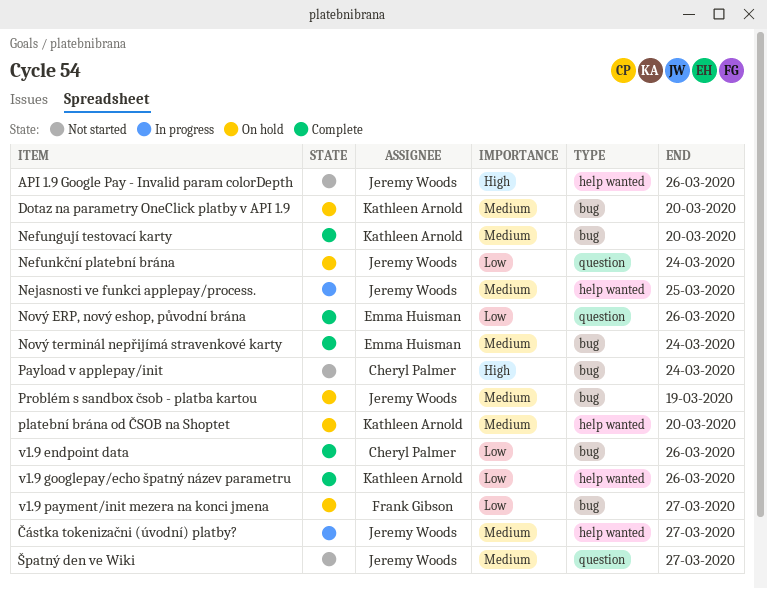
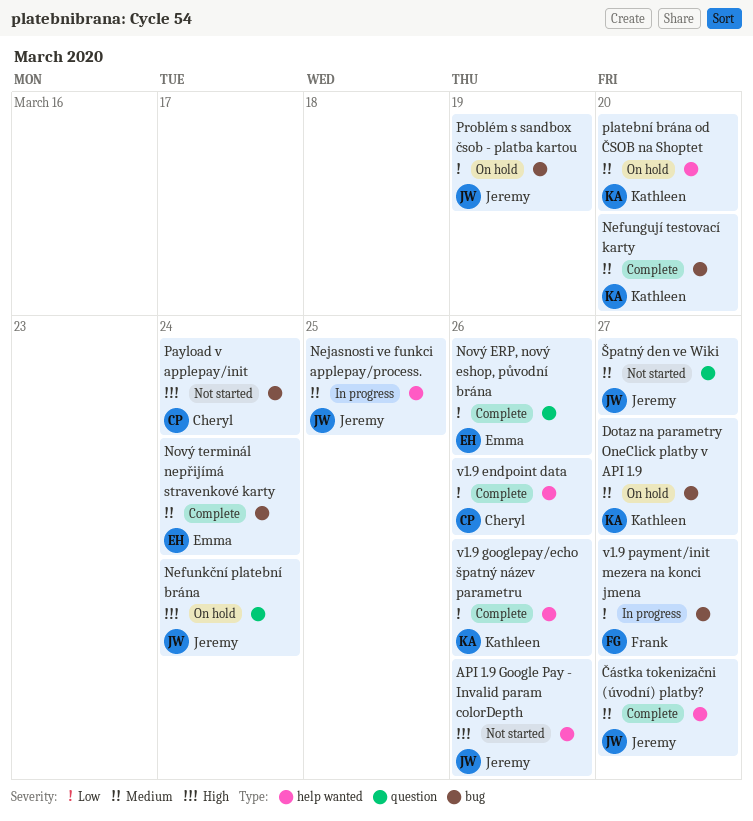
Dotaz na parametry OneClick platby v API 1.9, due: Mar 20 -> Mar 27
Nefunkční platební brána, priority: Low -> High
Problém s sandbox čsob - platba kartou, priority: Medium -> Low
v1.9 endpoint data, label: bug -> help wanted
v1.9 payment/init mezera na konci jmena, status: On hold -> In progress
Částka tokenizačni (úvodní) platby?, status: In progress -> Complete

